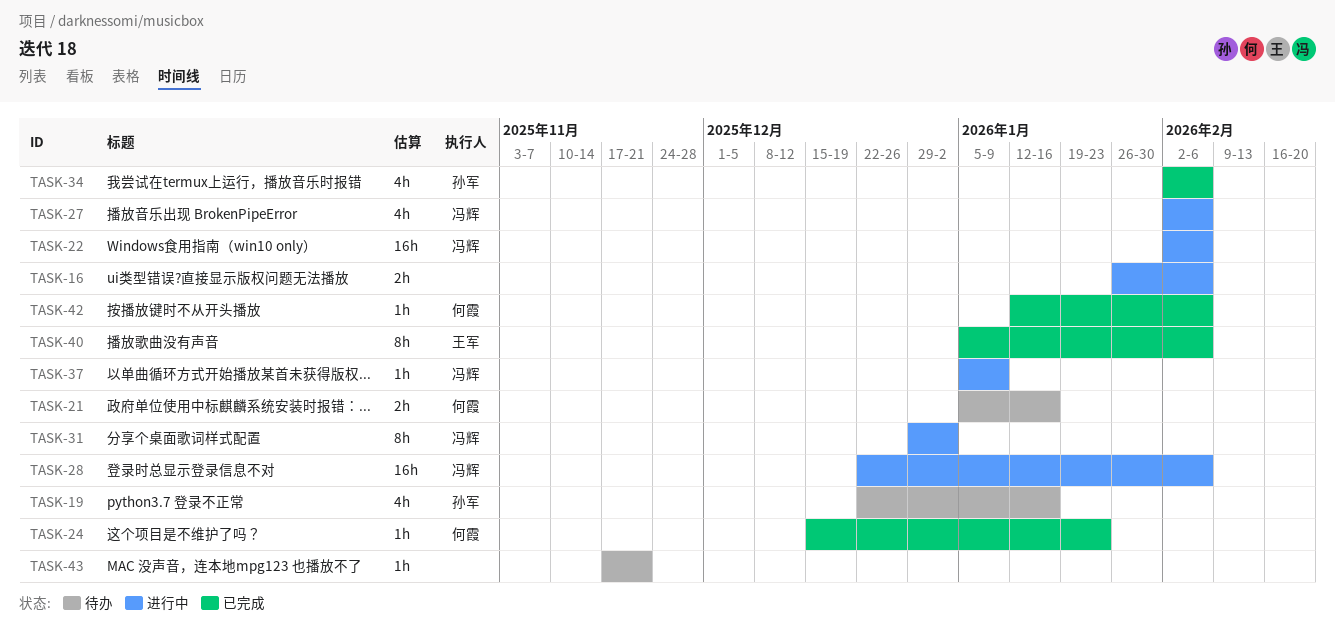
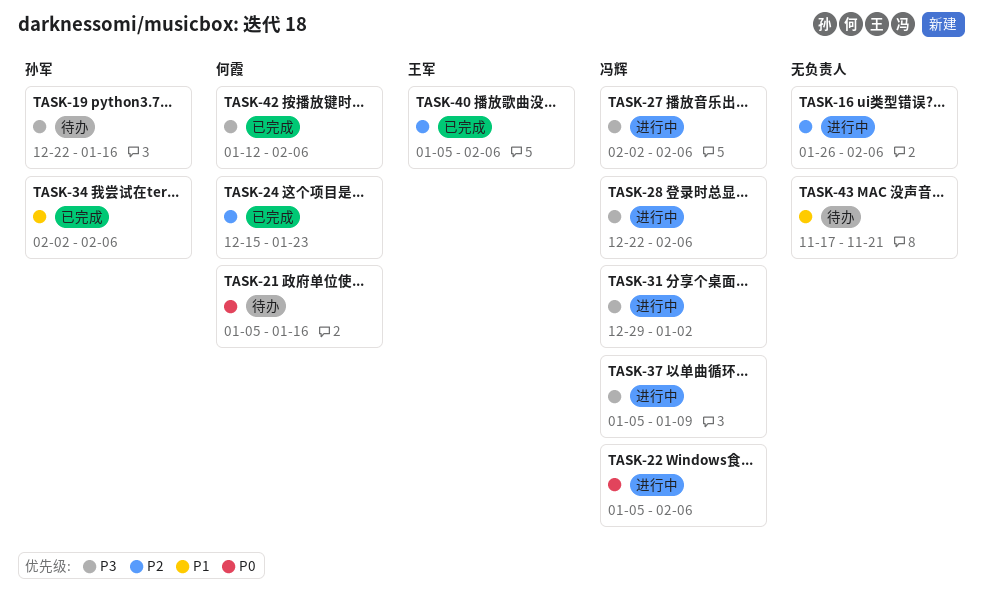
TASK-22, start: Feb 2 -> Jan 5

